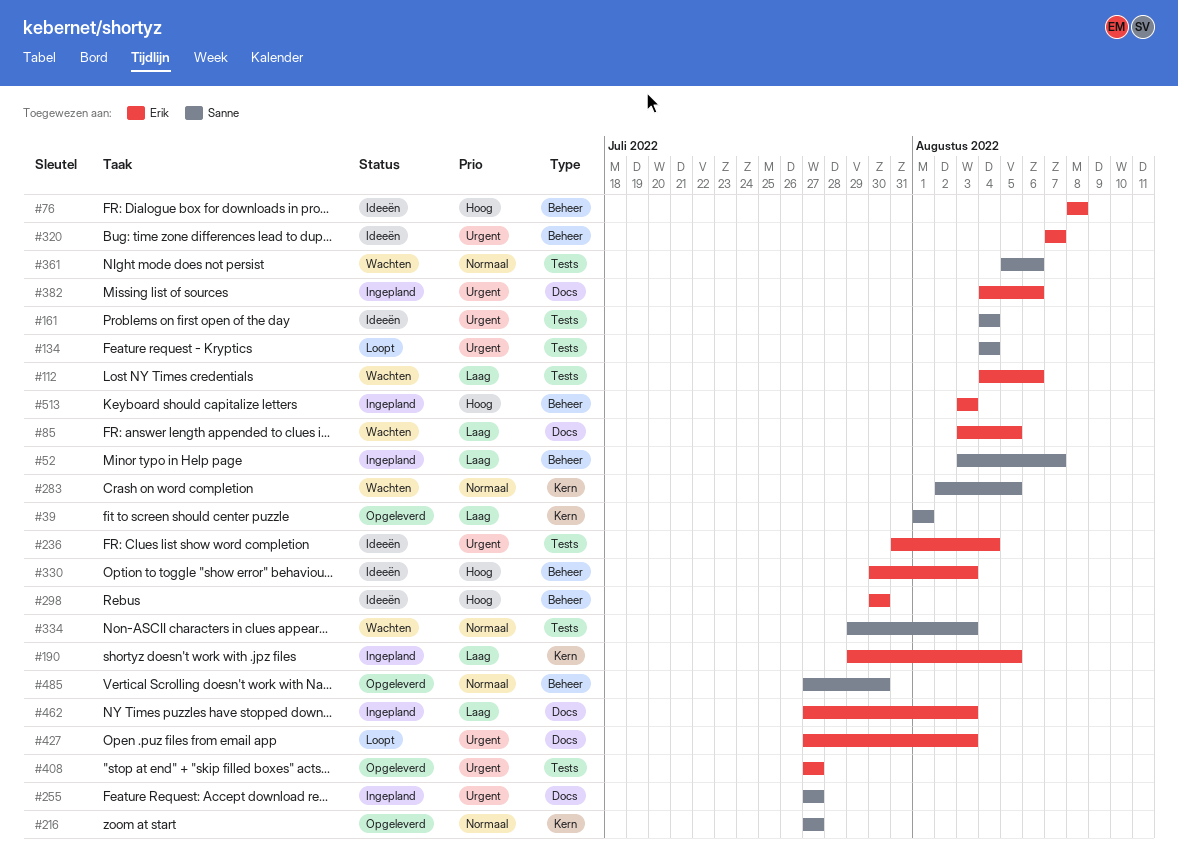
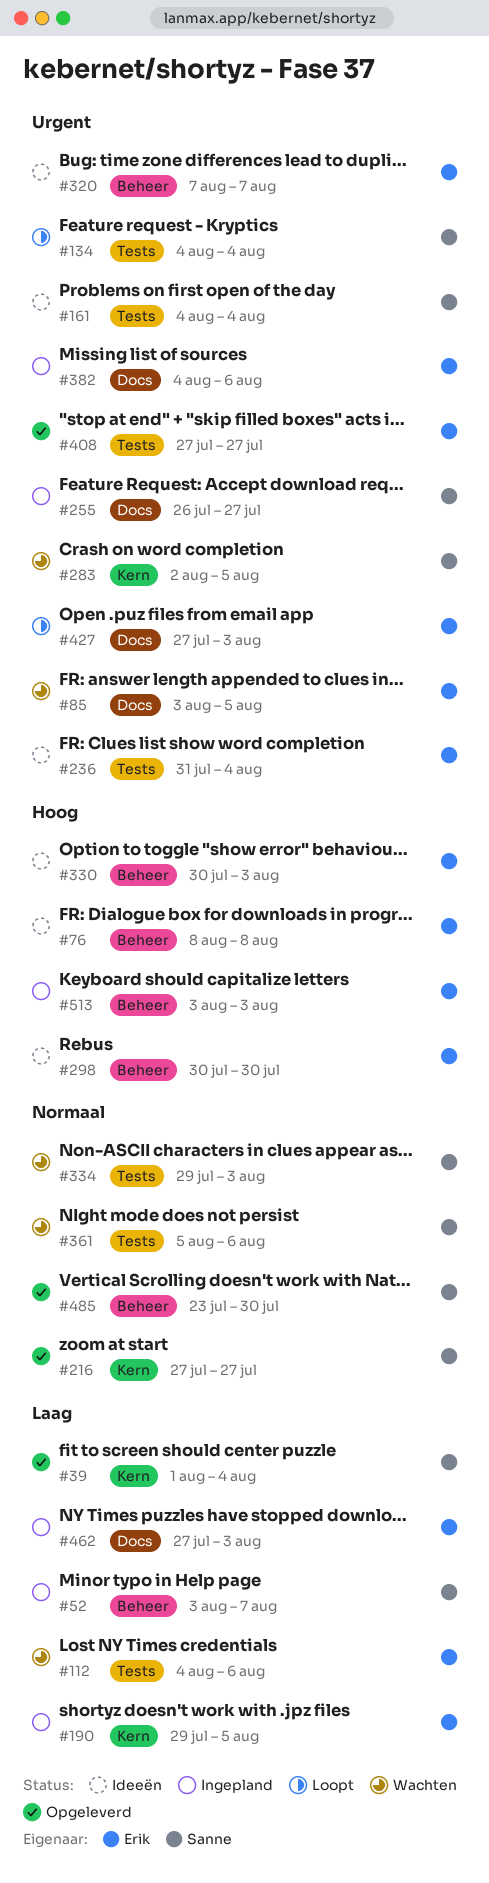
#39, due: Aug 1 -> Aug 4
#85, priority: Laag -> Urgent
#255, start: Jul 27 -> Jul 26
#283, priority: Normaal -> Urgent
#485, start: Jul 27 -> Jul 23

